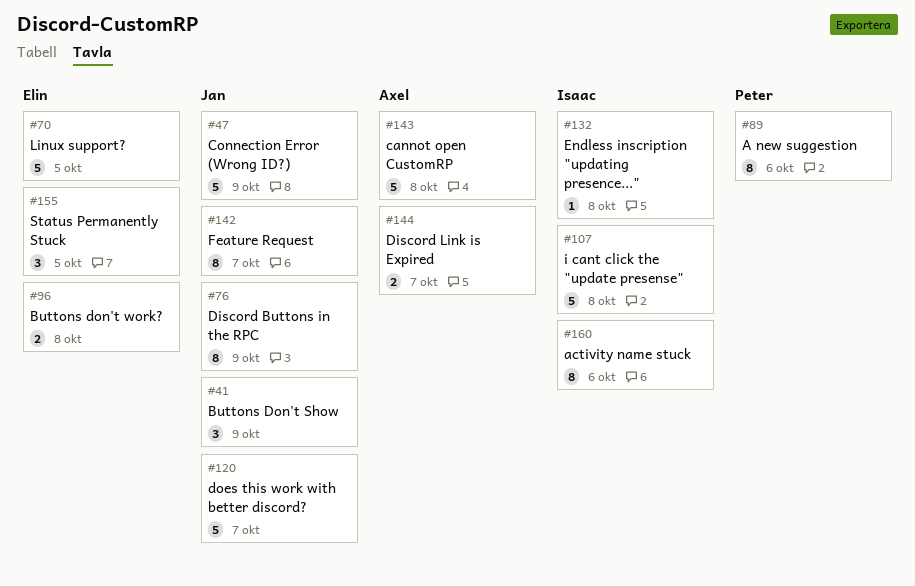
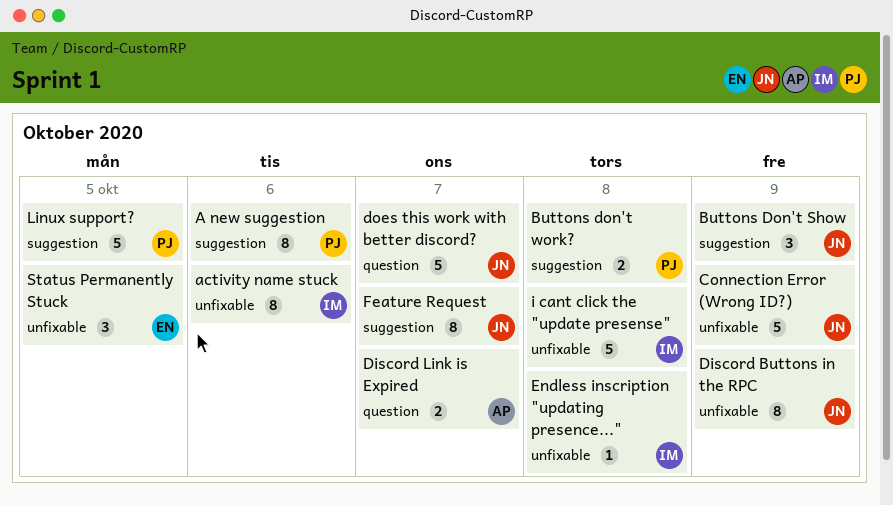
Buttons don't work?, owner: Elin -> Peter
cannot open CustomRP: present -> none
Linux support?, owner: Elin -> Peter

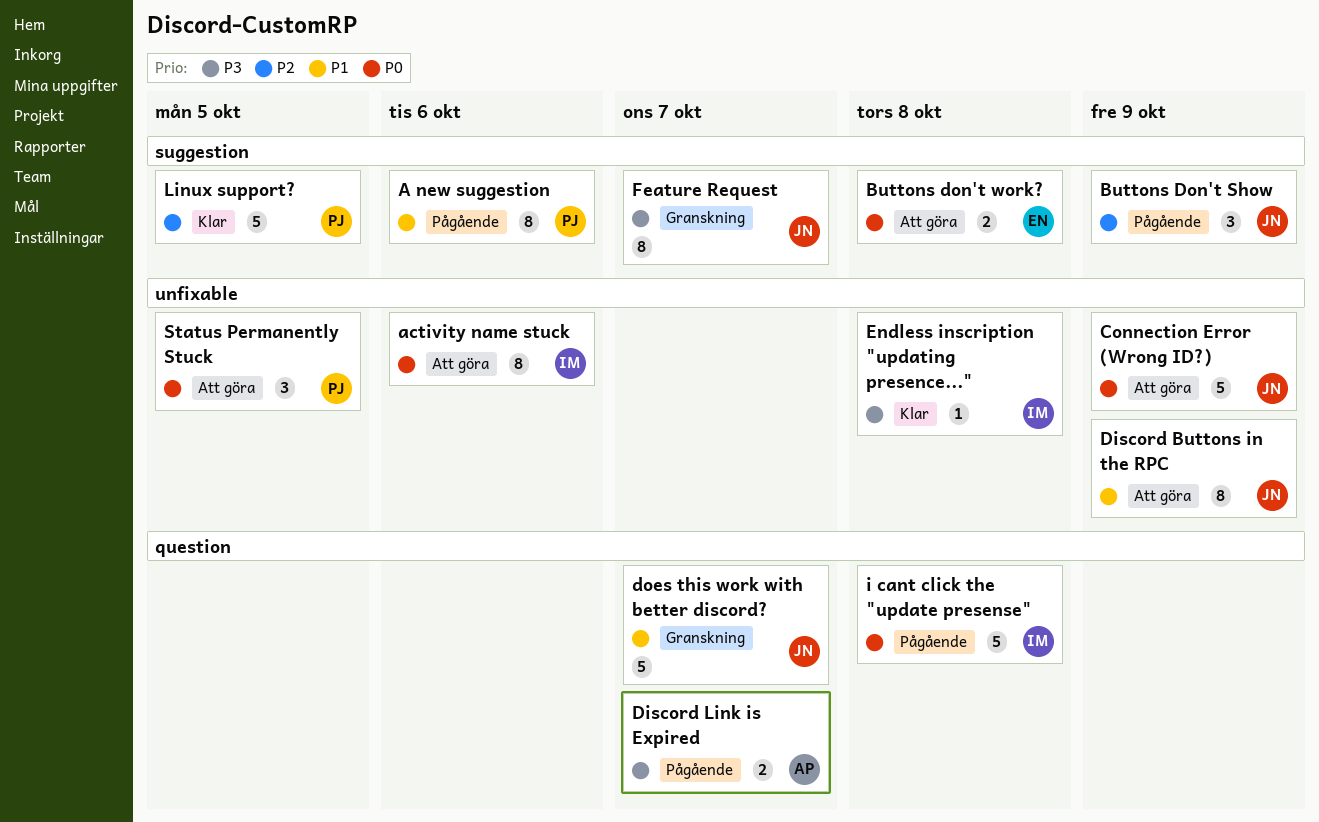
Buttons don't work?, owner: PJ -> EN
i cant click the "update presense", label: unfixable -> question
Status Permanently Stuck, owner: EN -> PJ

